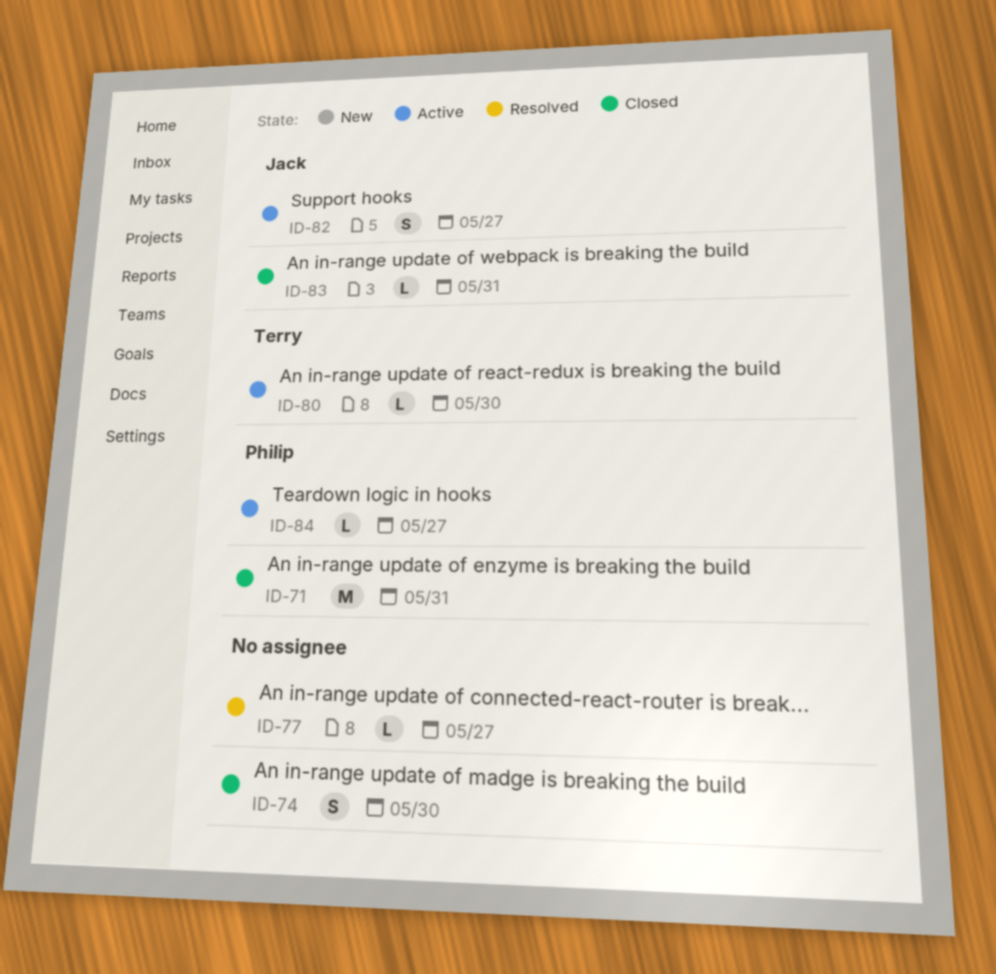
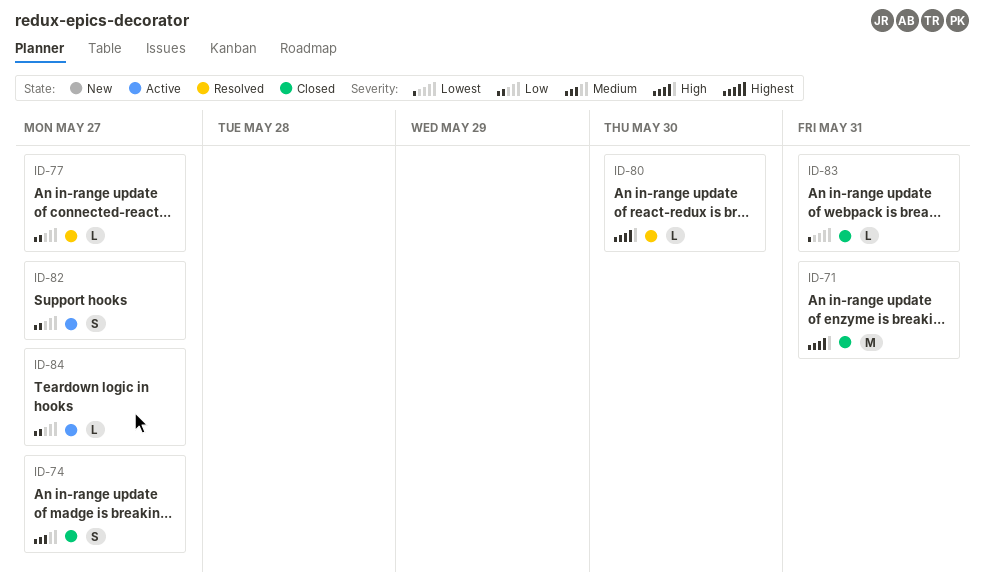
ID-74, due: May 30 -> May 27
ID-80, status: Active -> Resolved

